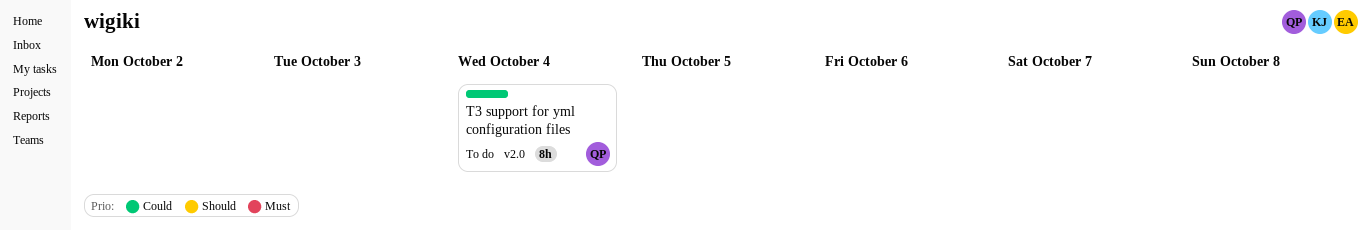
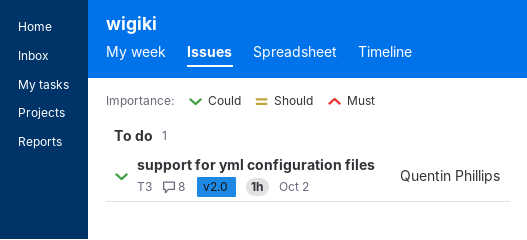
T3, estimate: 8h -> 1h
T3, due: Oct 4 -> Oct 2

